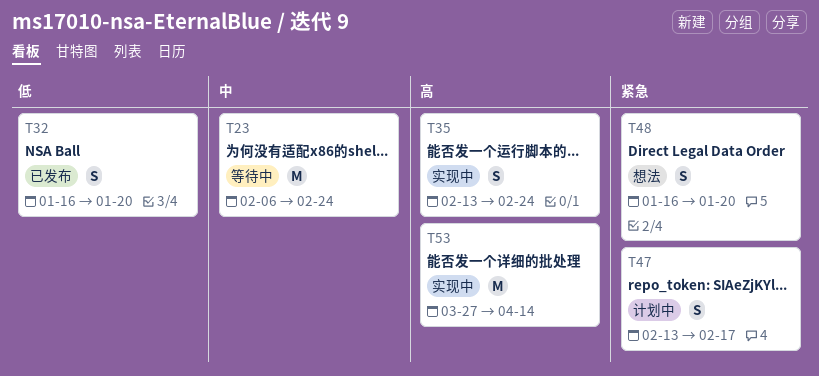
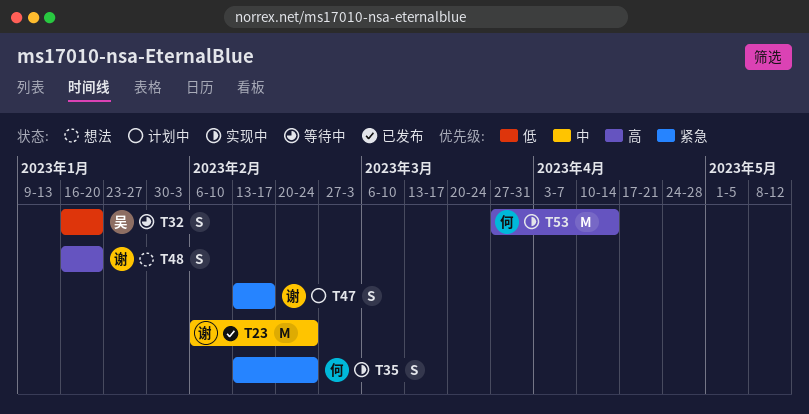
T23, status: 等待中 -> 已发布
T32, status: 已发布 -> 等待中
T35, priority: 高 -> 紧急
T48, priority: 紧急 -> 高

